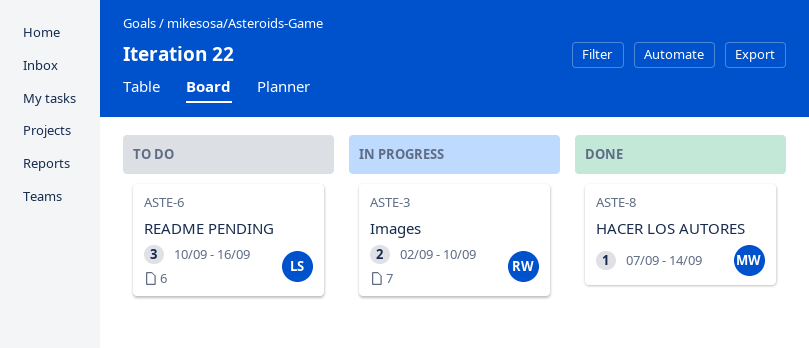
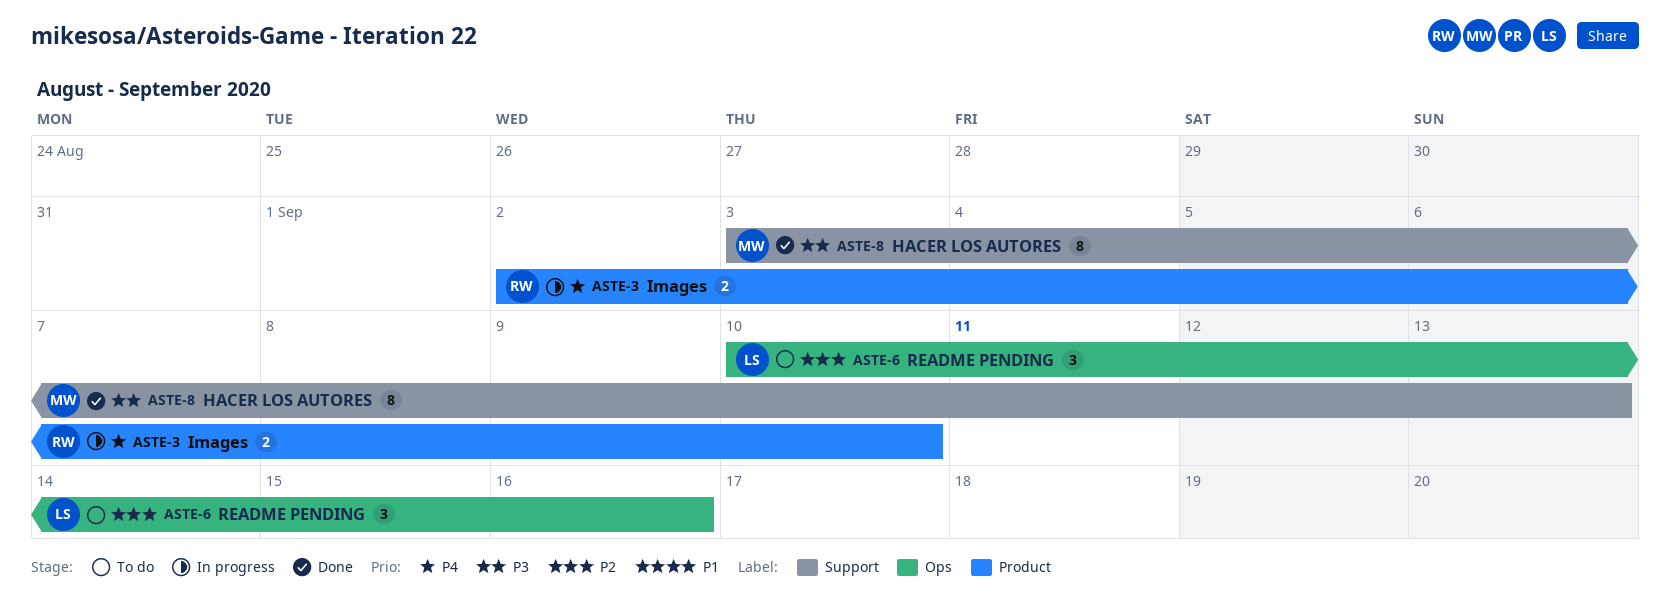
ASTE-8, estimate: 1 -> 8
ASTE-8, start: Sep 7 -> Sep 3
ASTE-8, due: Sep 14 -> Sep 13

